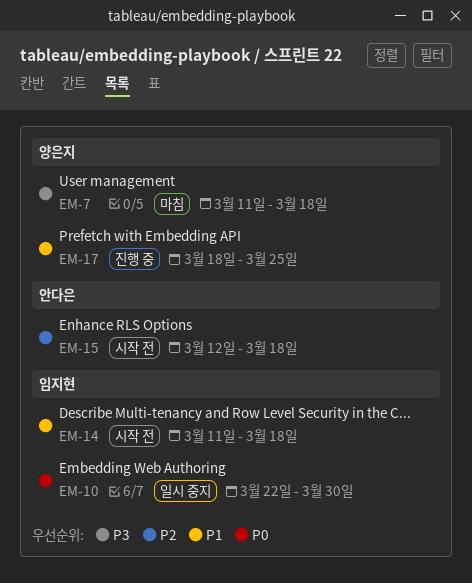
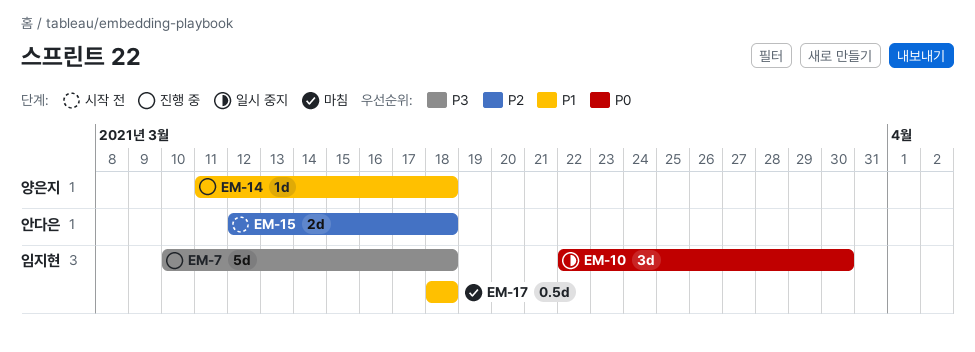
EM-7, status: 마침 -> 진행 중
EM-7, owner: 양은지 -> 임지현
EM-7, start: Mar 11 -> Mar 10
EM-14, status: 시작 전 -> 진행 중
EM-14, owner: 임지현 -> 양은지
EM-17, status: 진행 중 -> 마침
EM-17, owner: 양은지 -> 임지현
EM-17, due: Mar 25 -> Mar 18

